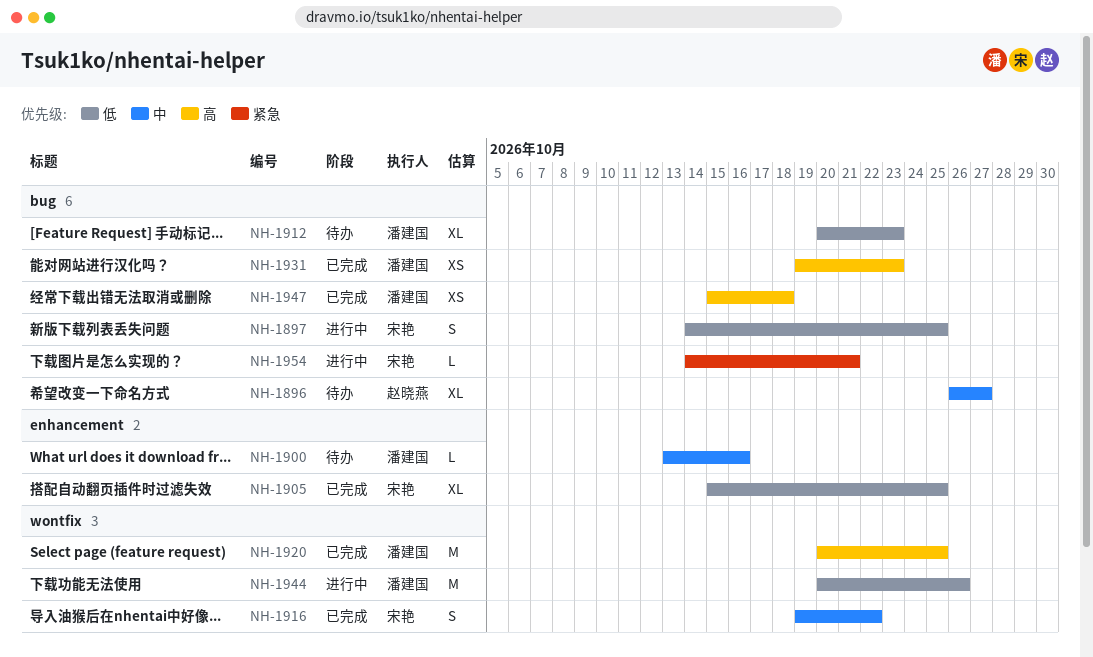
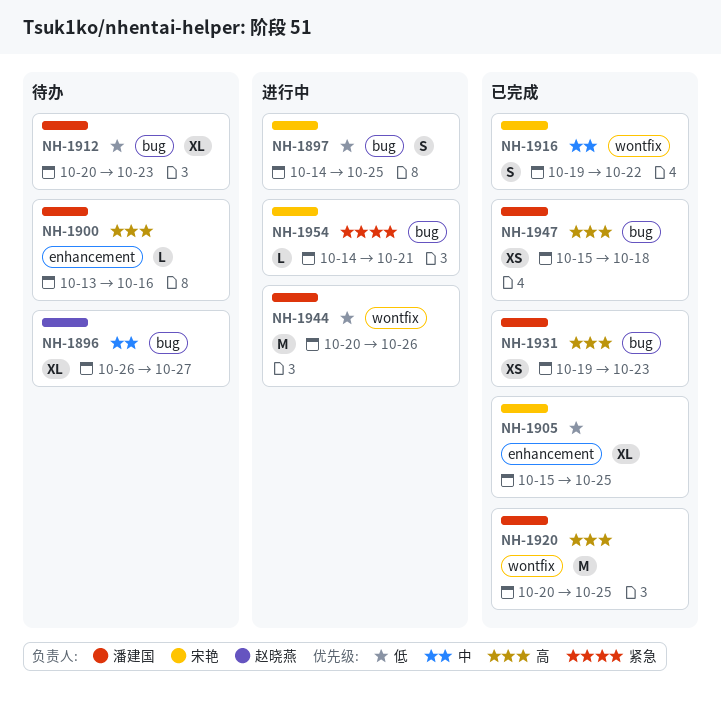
NH-1900, priority: 中 -> 高

